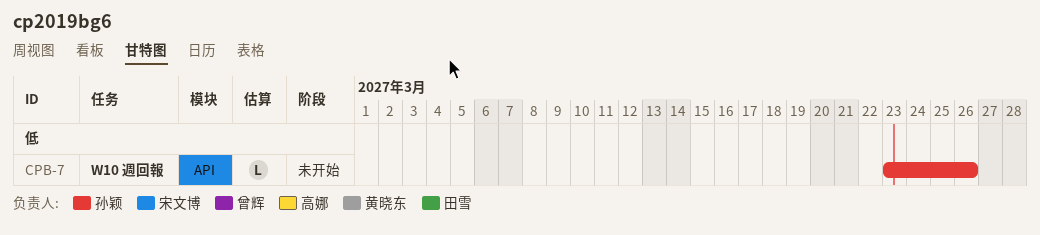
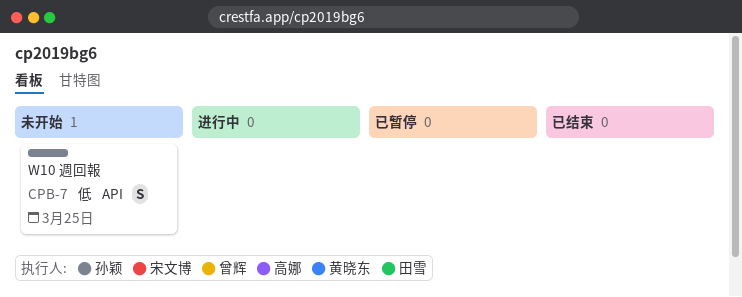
CPB-7, estimate: L -> S
CPB-7, due: Mar 26 -> Mar 25

